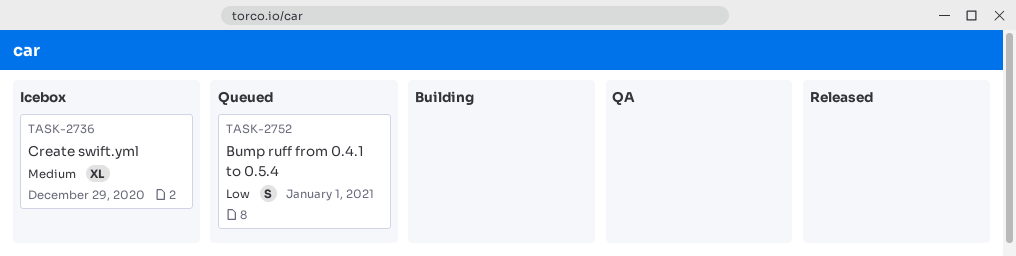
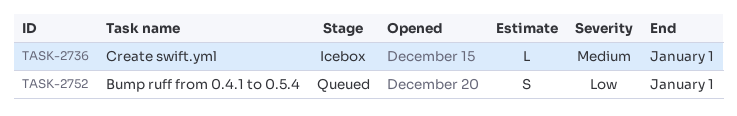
TASK-2736, estimate: XL -> L
TASK-2736, due: Dec 29 -> Jan 1

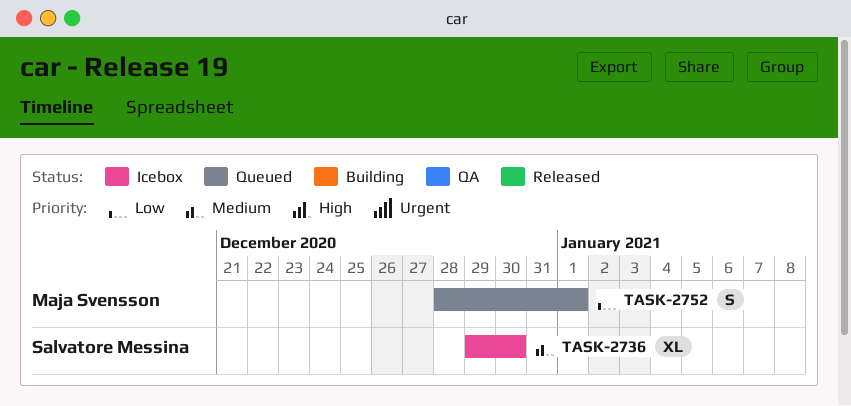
TASK-2736, estimate: L -> XL
TASK-2736, due: Jan 1 -> Dec 30

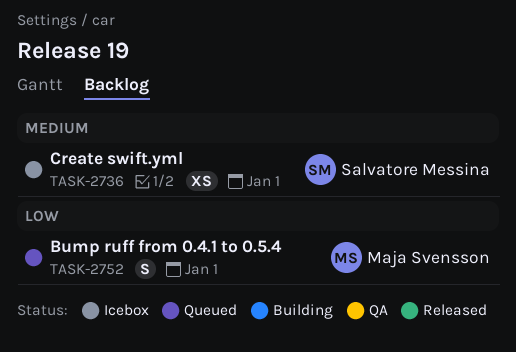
TASK-2736, estimate: XL -> XS
TASK-2736, due: Dec 30 -> Jan 1

